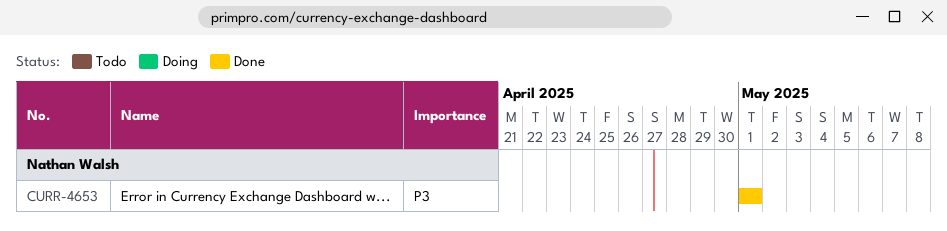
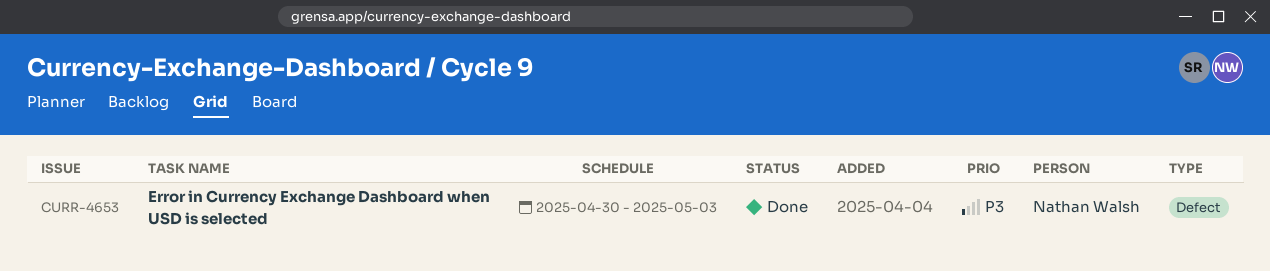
CURR-4653, start: May 1 -> Apr 30
CURR-4653, due: May 1 -> May 3

